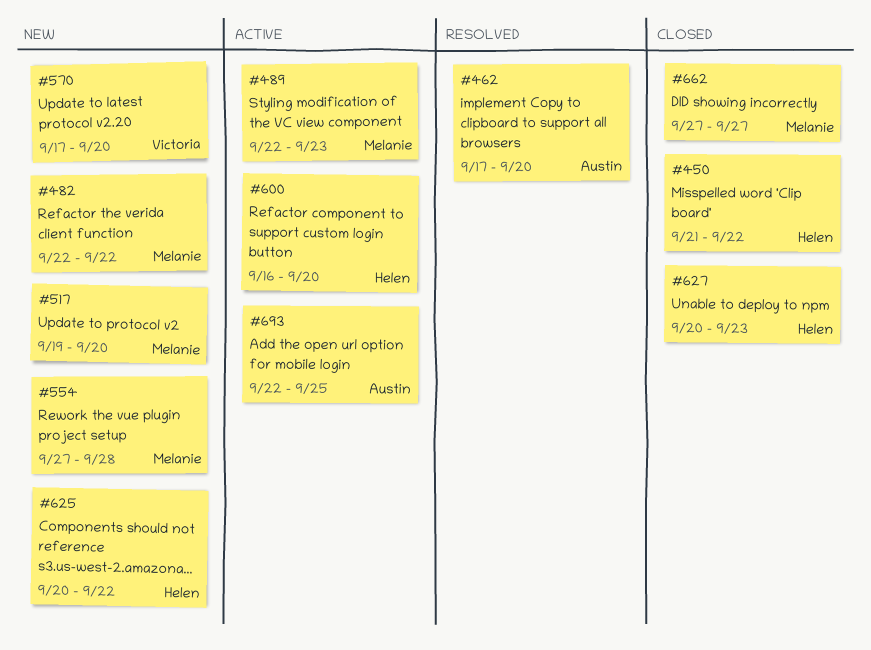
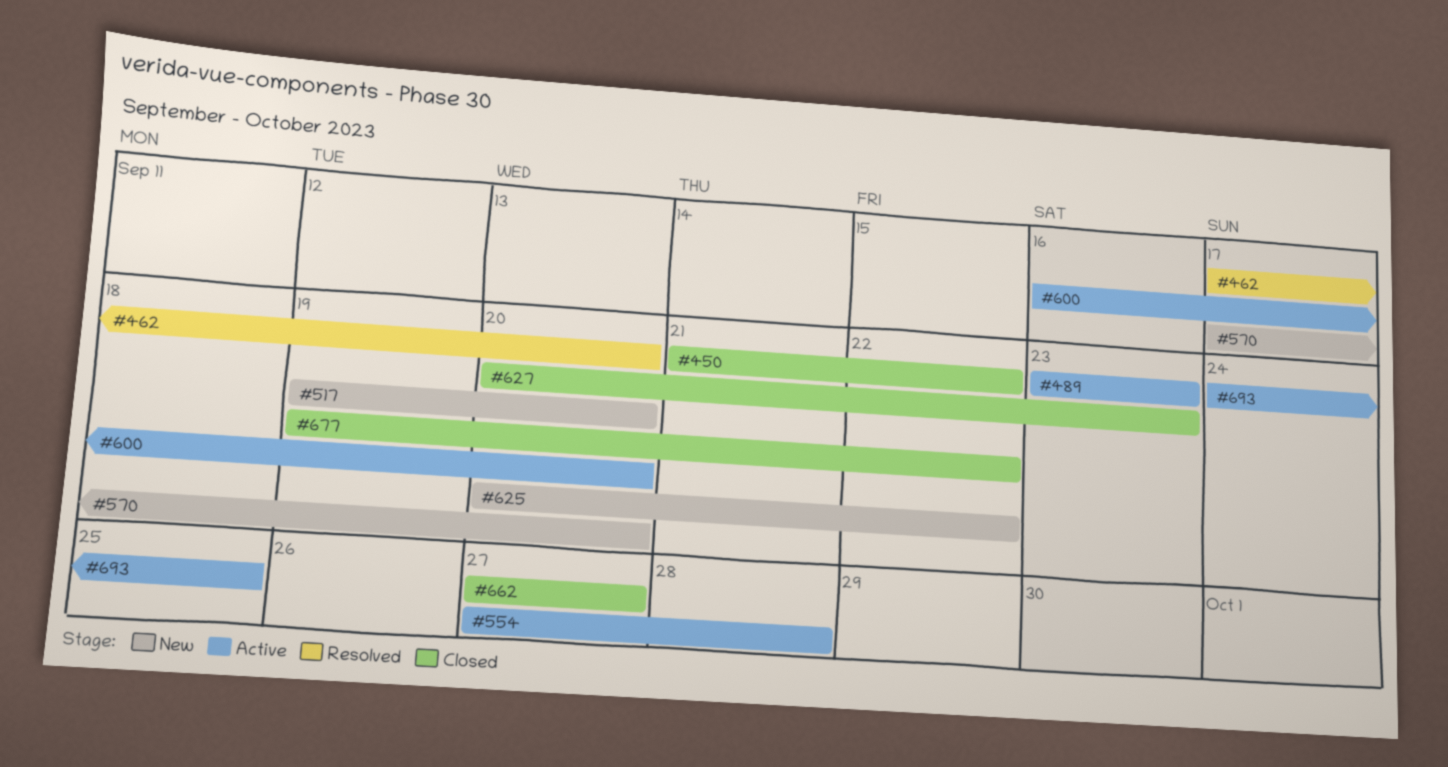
#482: present -> none
#489, start: Sep 22 -> Sep 23
#554, status: New -> Active
#677: none -> present
#693, start: Sep 22 -> Sep 24

